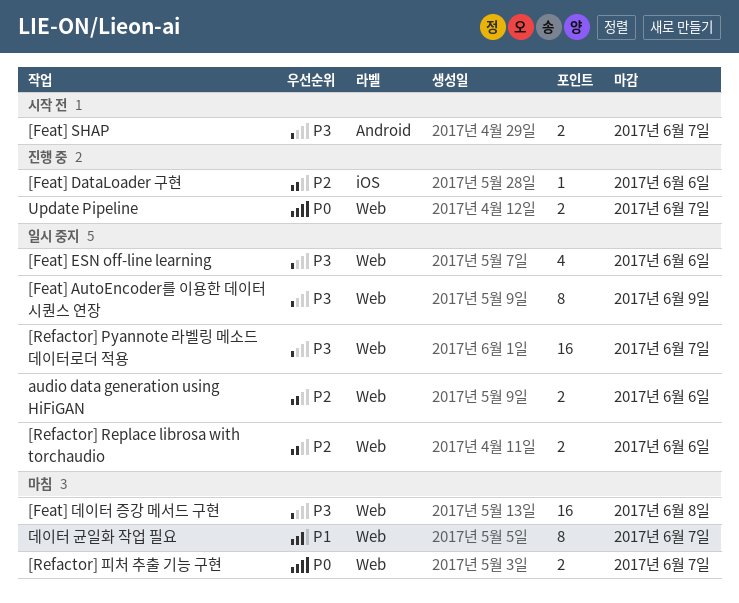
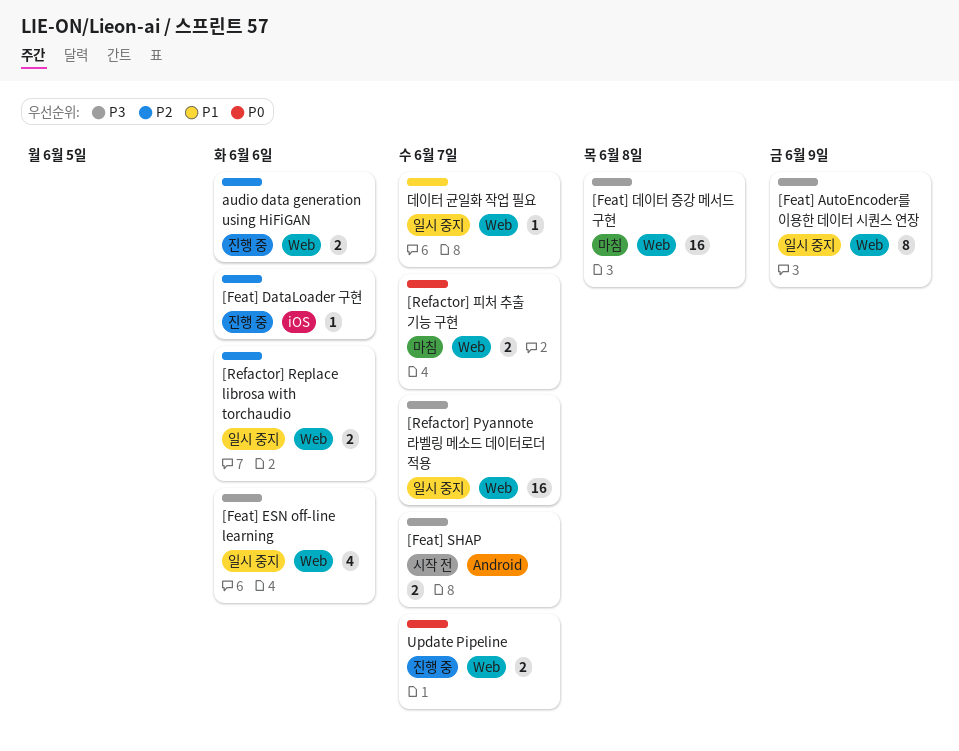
audio data generation using HiFiGAN, status: 일시 중지 -> 진행 중
데이터 균일화 작업 필요, status: 마침 -> 일시 중지
데이터 균일화 작업 필요, estimate: 8 -> 1

